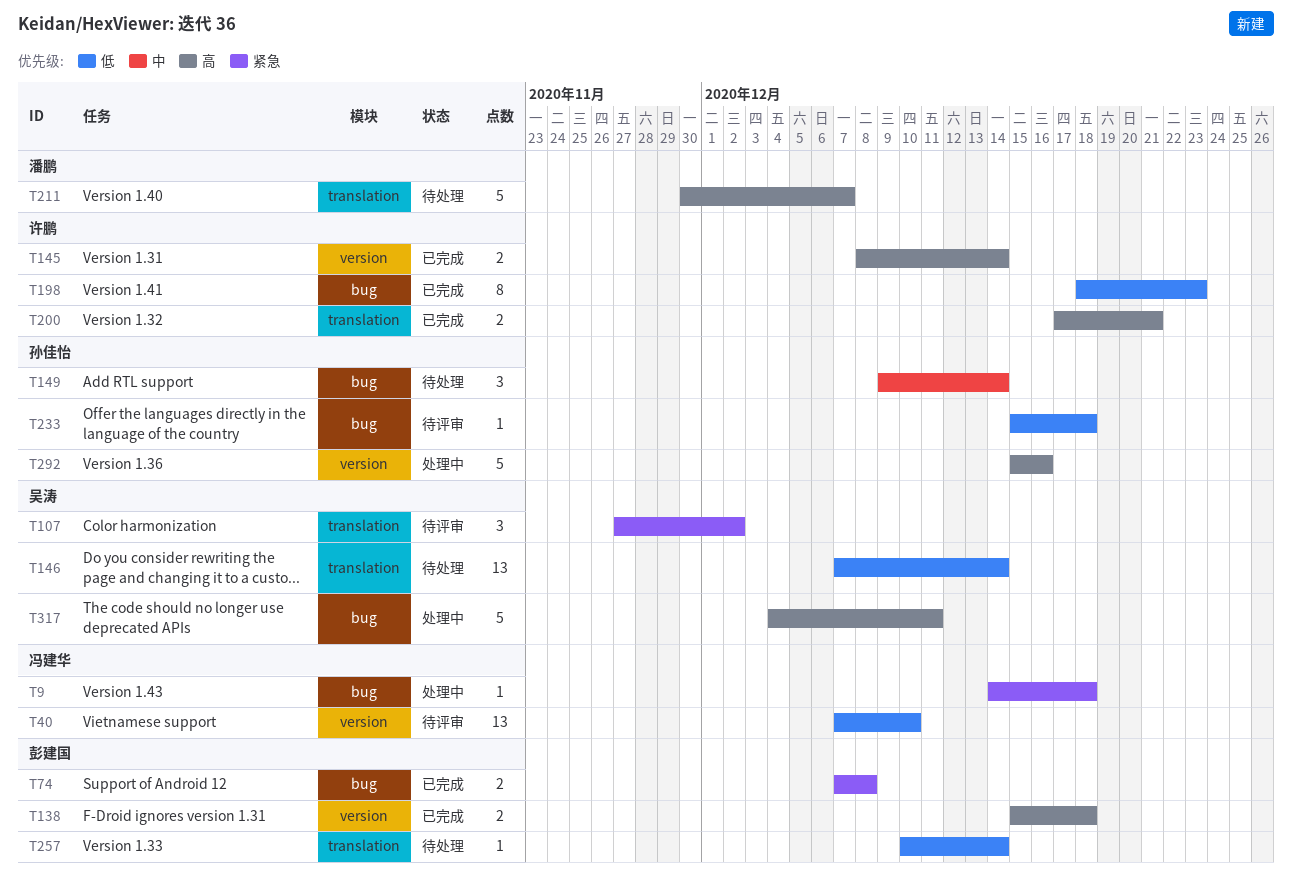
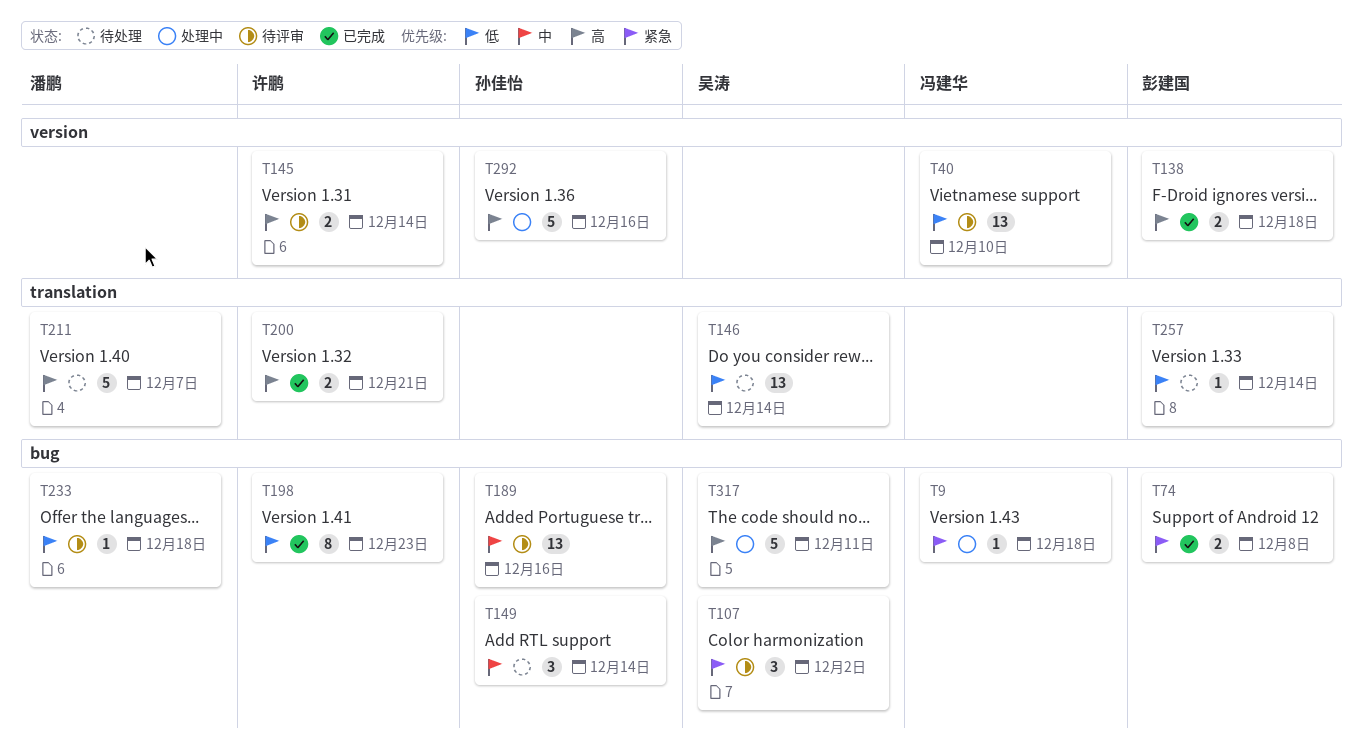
T107, label: translation -> bug
T145, status: 已完成 -> 待评审
T189: none -> present
T233, owner: 孙佳怡 -> 潘鹏

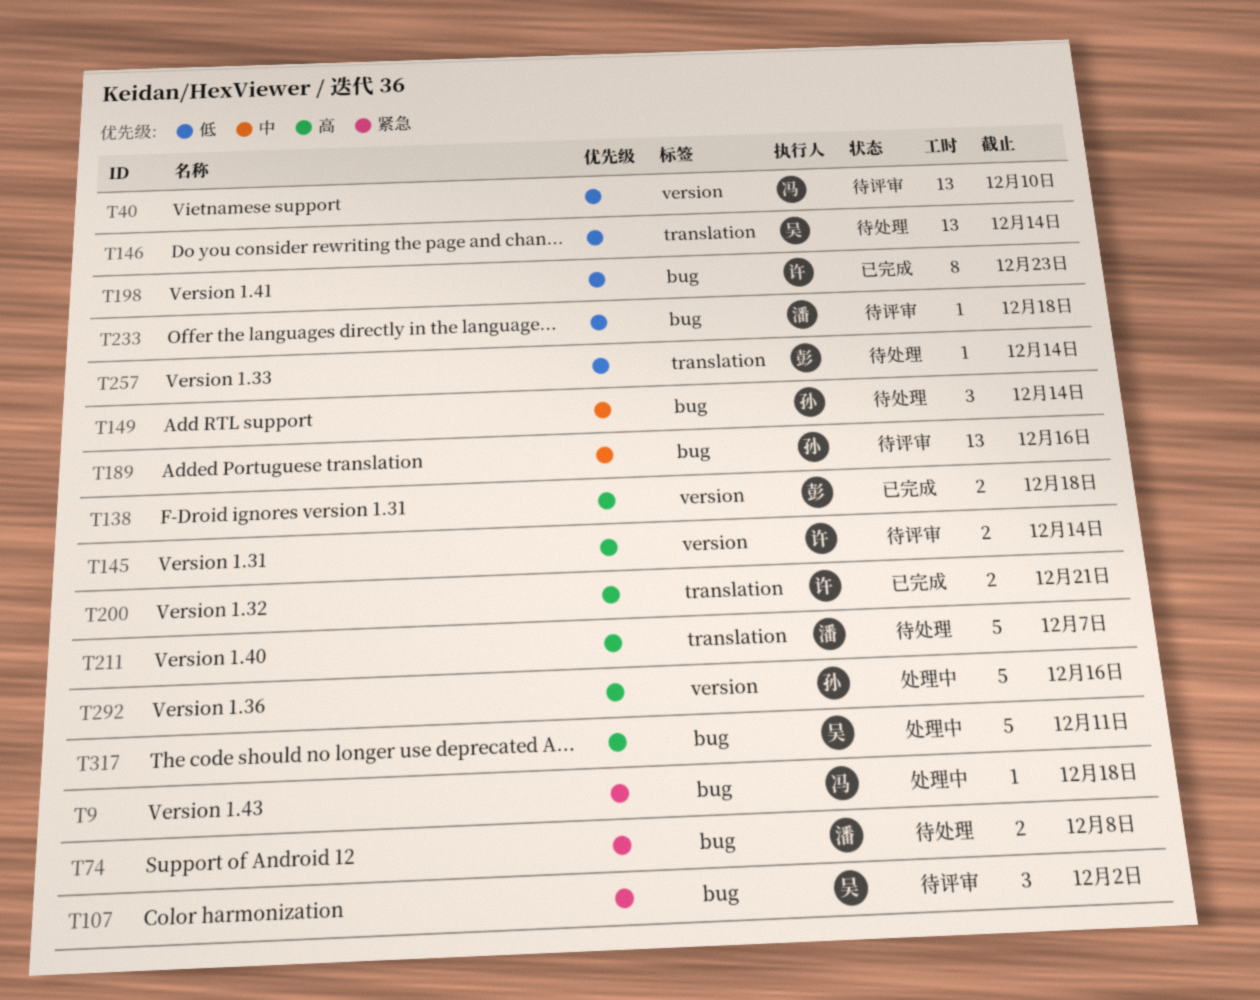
T74, status: 已完成 -> 待处理
T74, owner: 彭建国 -> 潘鹏

